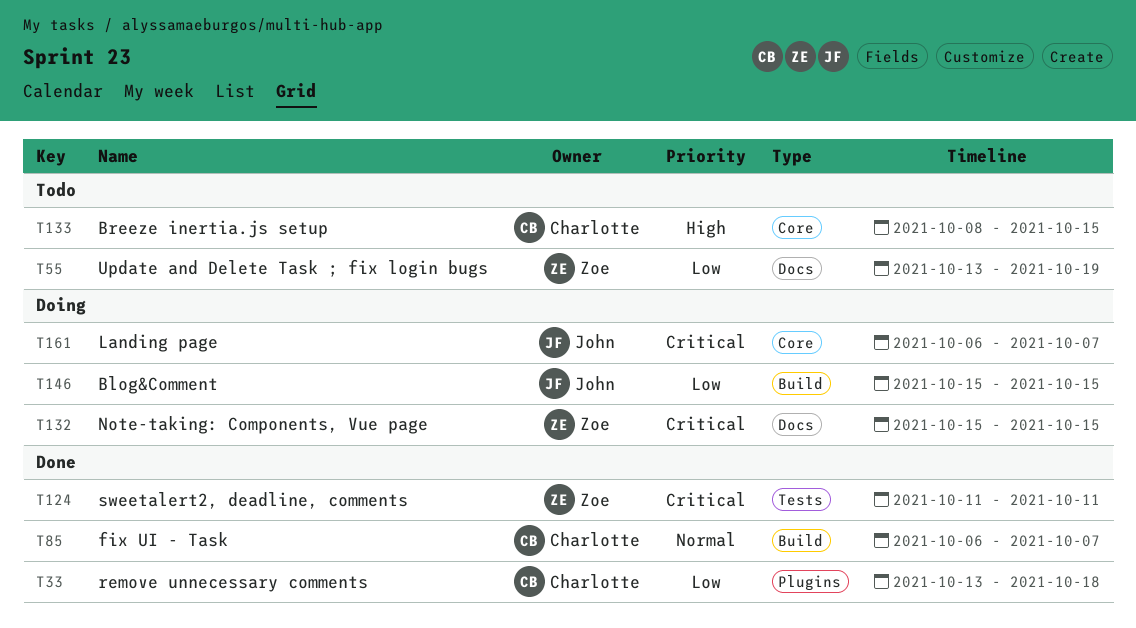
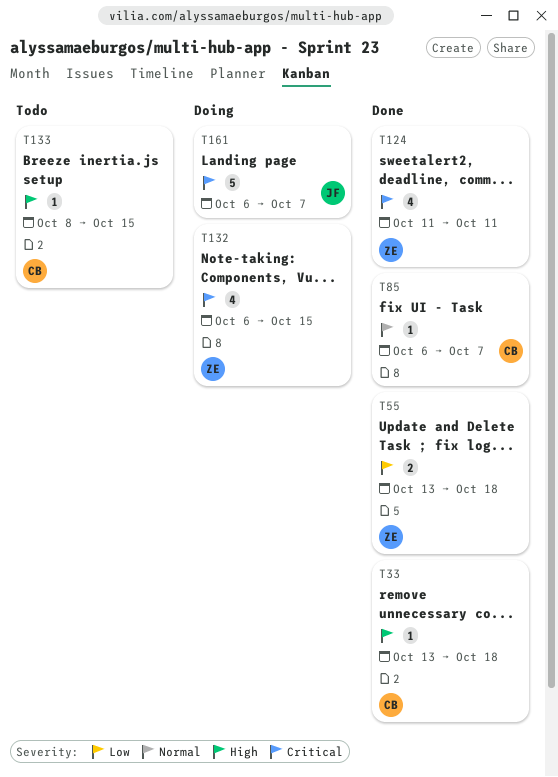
T33, priority: Low -> High
T55, status: Todo -> Done
T55, due: Oct 19 -> Oct 18
T132, start: Oct 15 -> Oct 6
T146: present -> none

